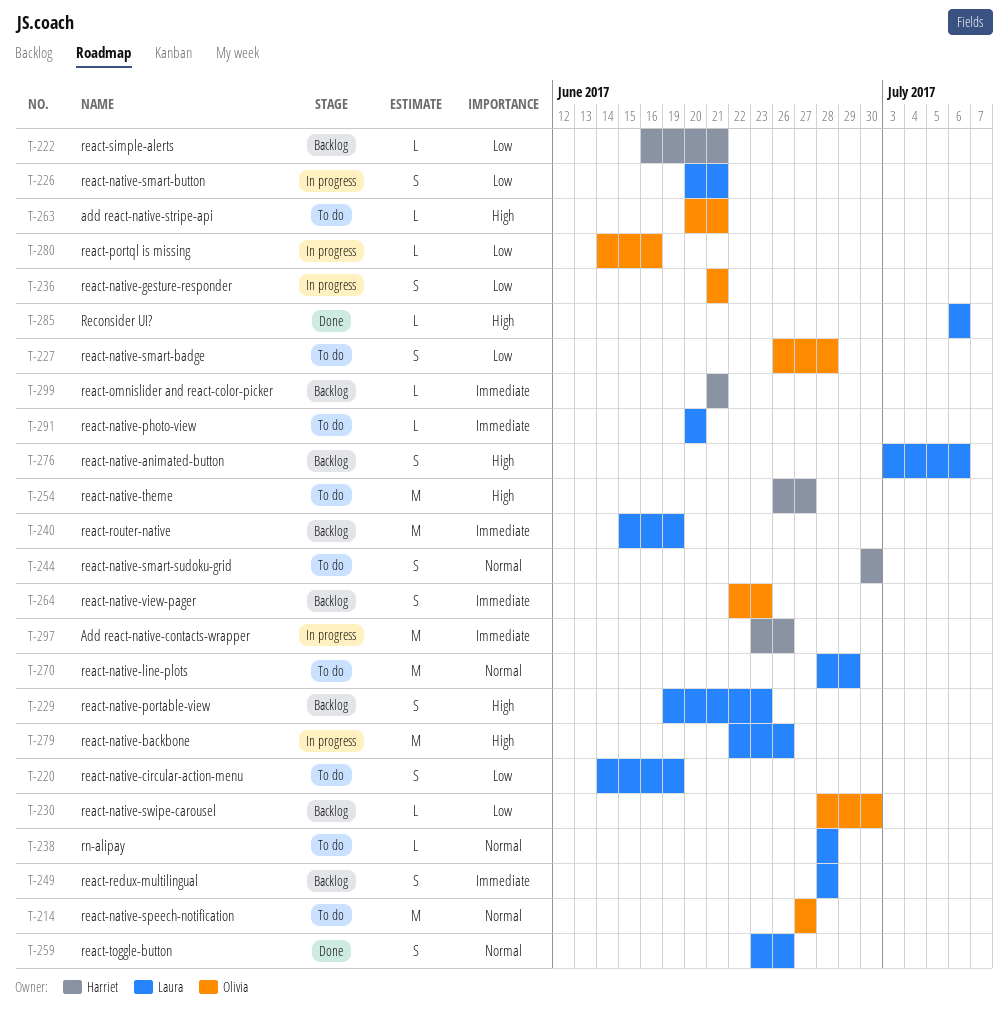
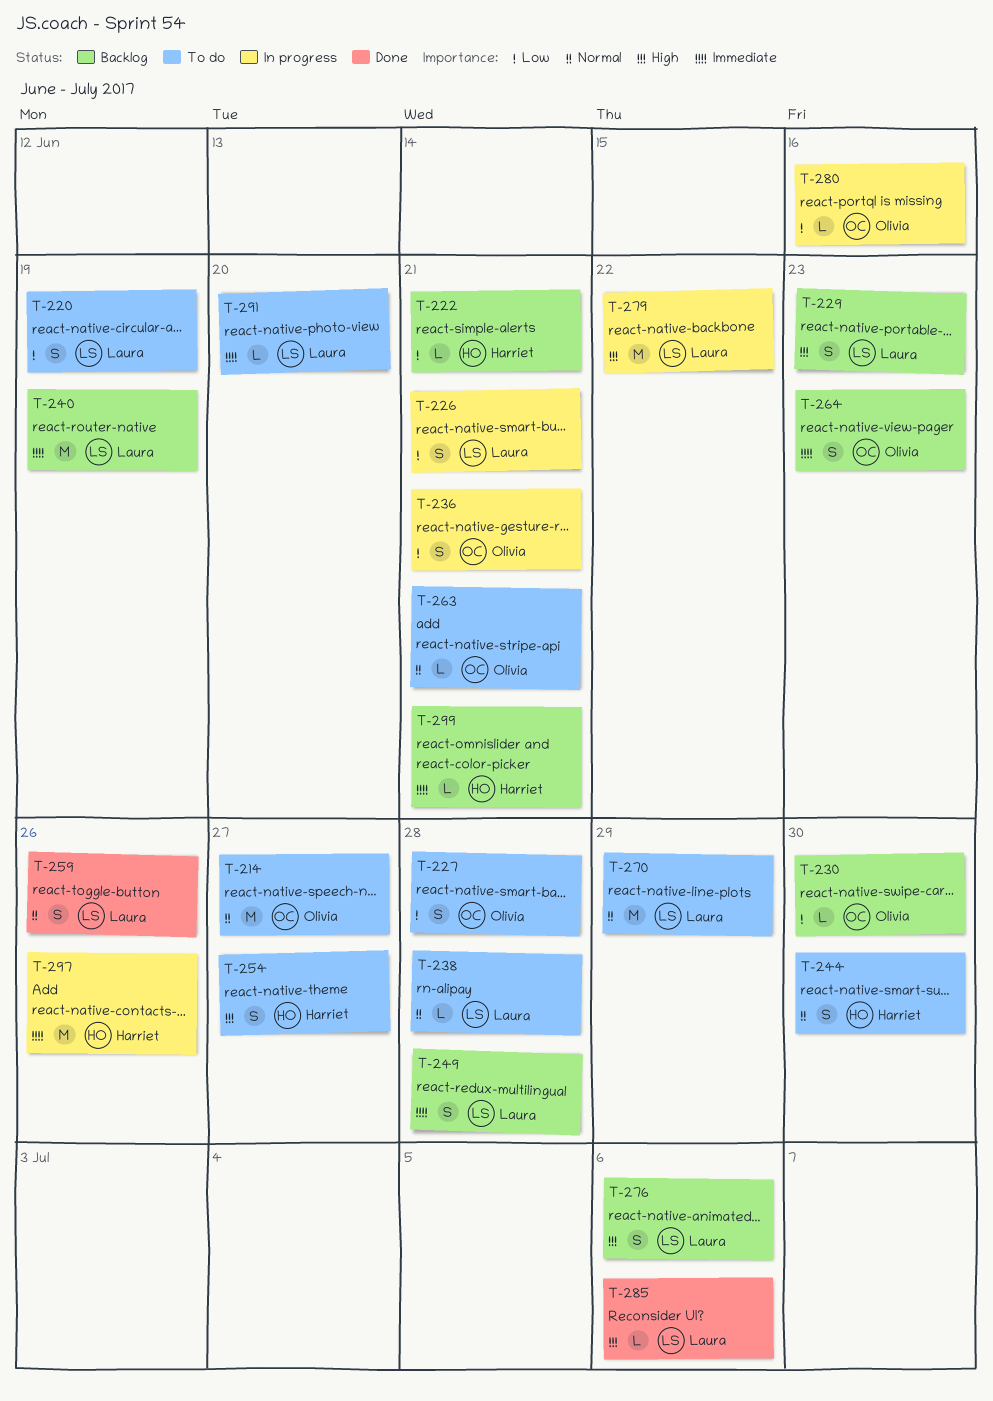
T-254, estimate: M -> S
T-263, priority: High -> Normal
T-279, due: Jun 26 -> Jun 22

